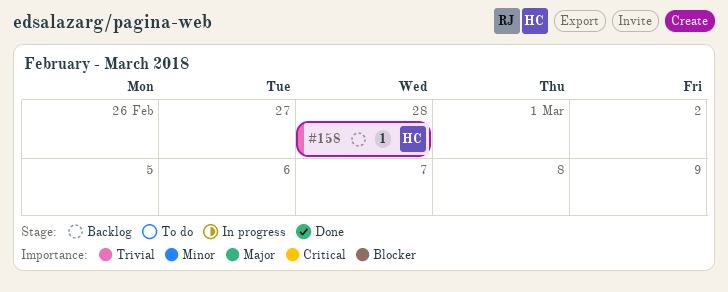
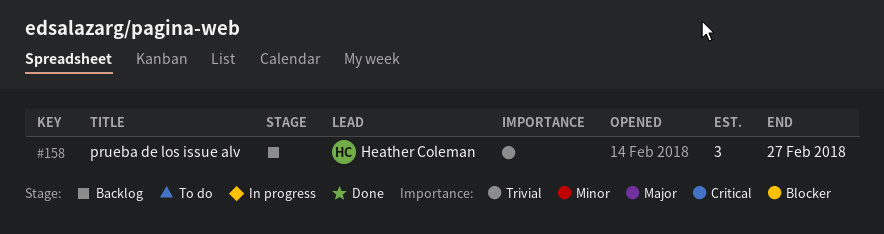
#158, estimate: 1 -> 3
#158, due: Feb 28 -> Feb 27

